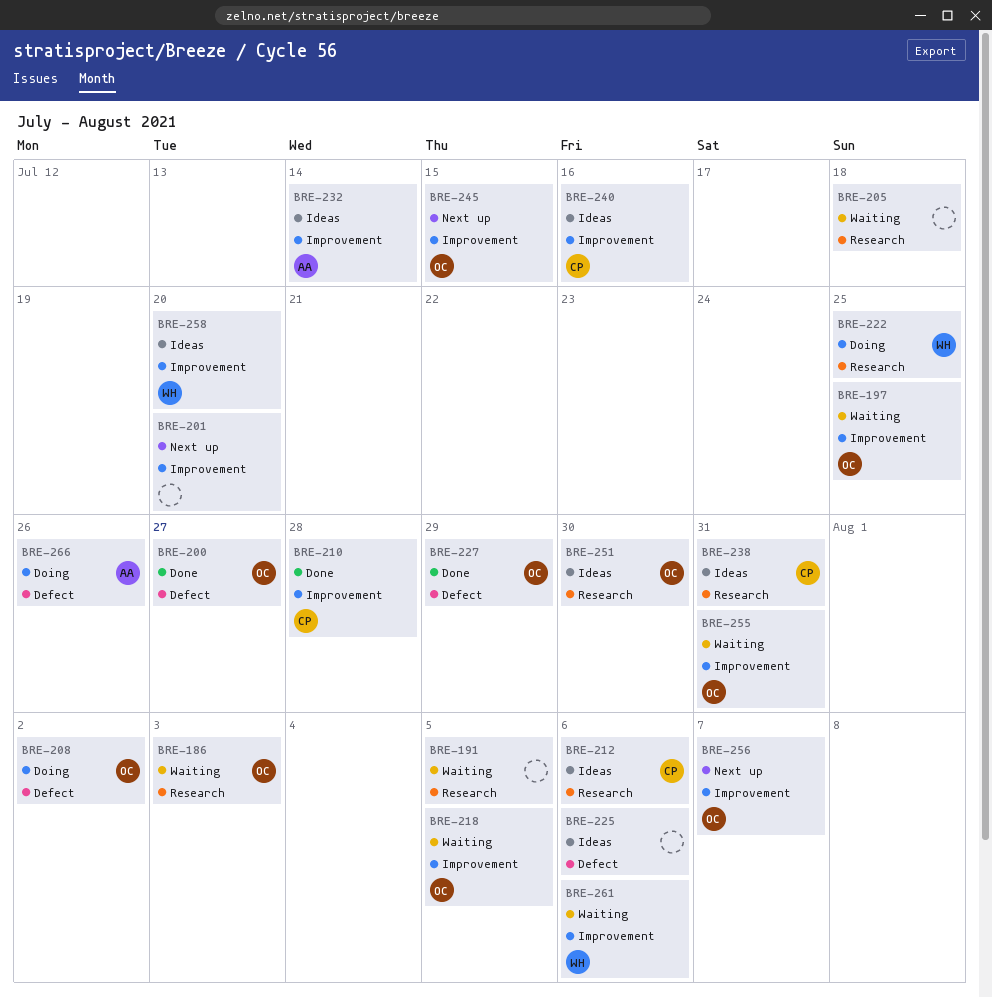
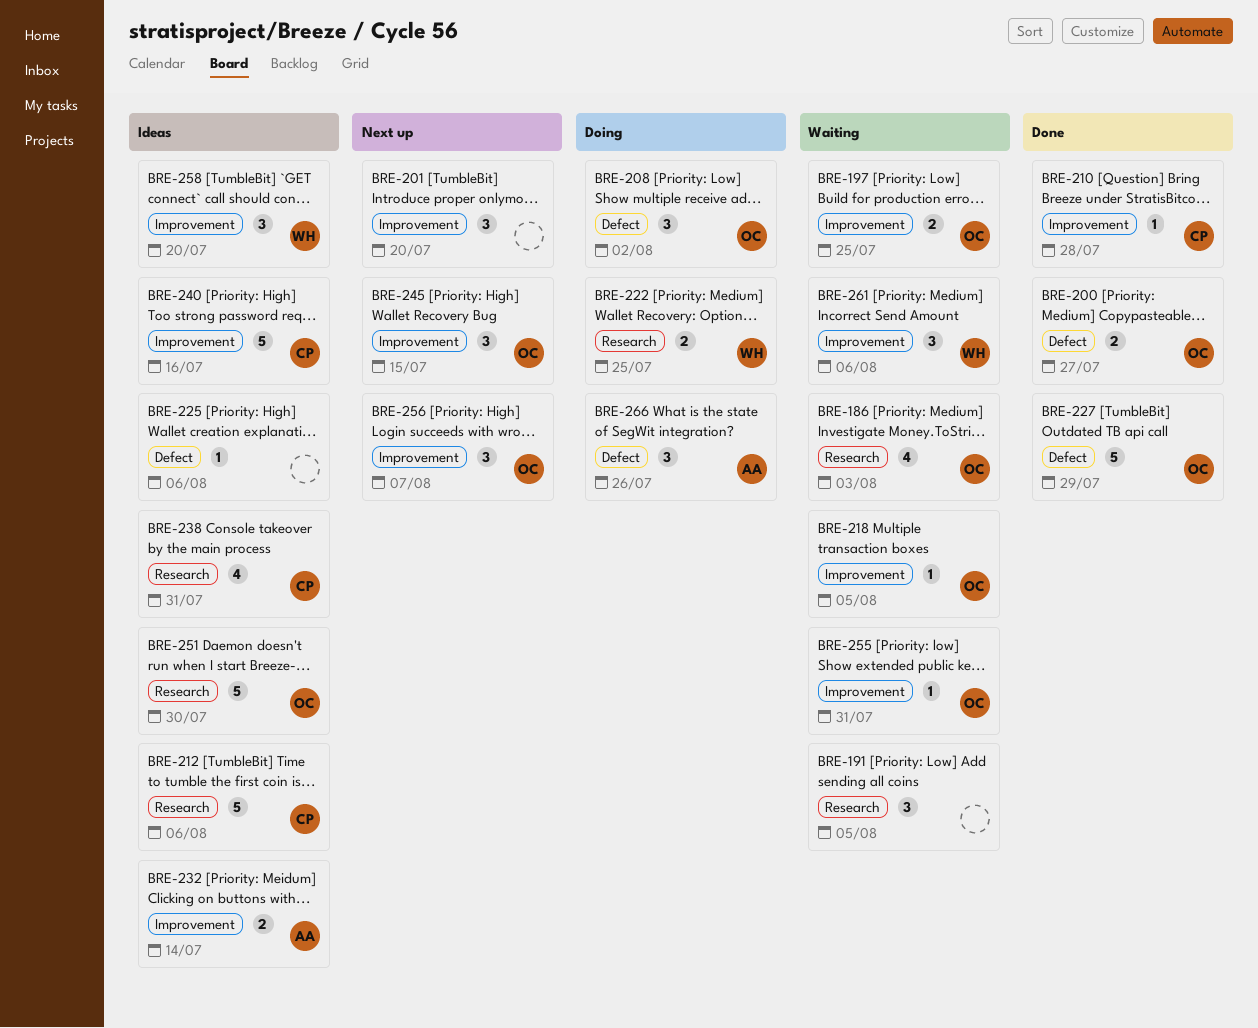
BRE-205: present -> none

